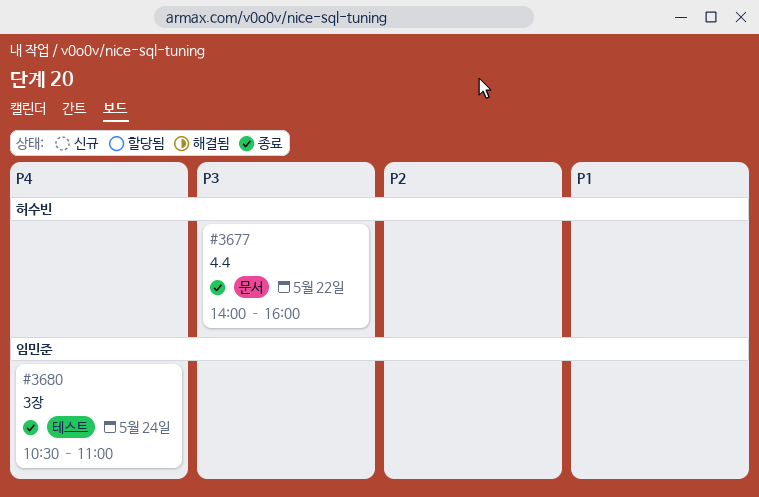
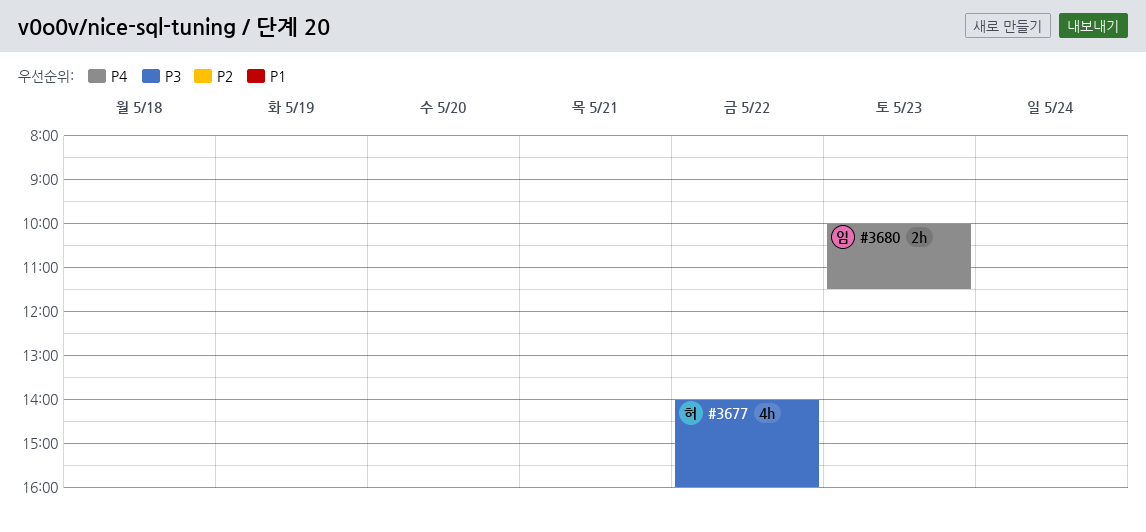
#3680, day: May 24 -> May 23
#3680, begins: 10:30 -> 10:00
#3680, ends: 11:00 -> 11:30

